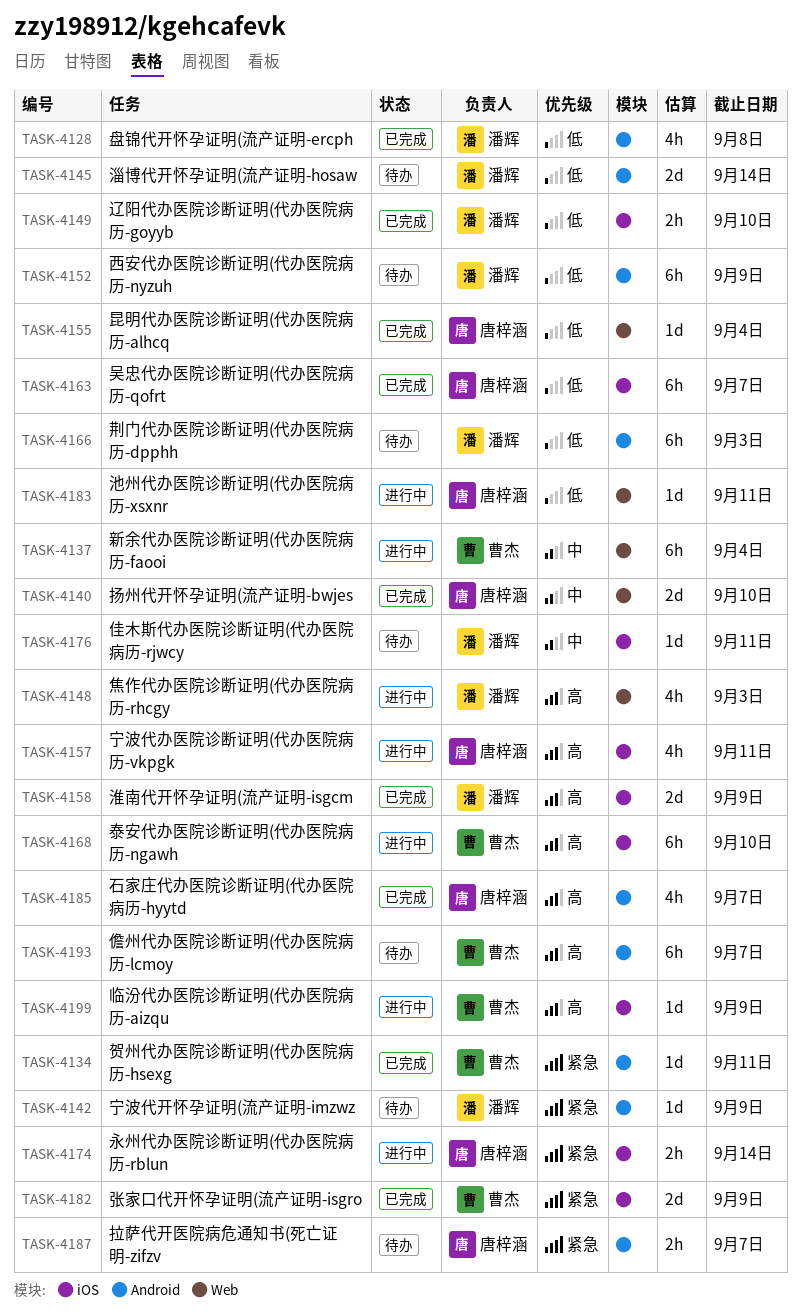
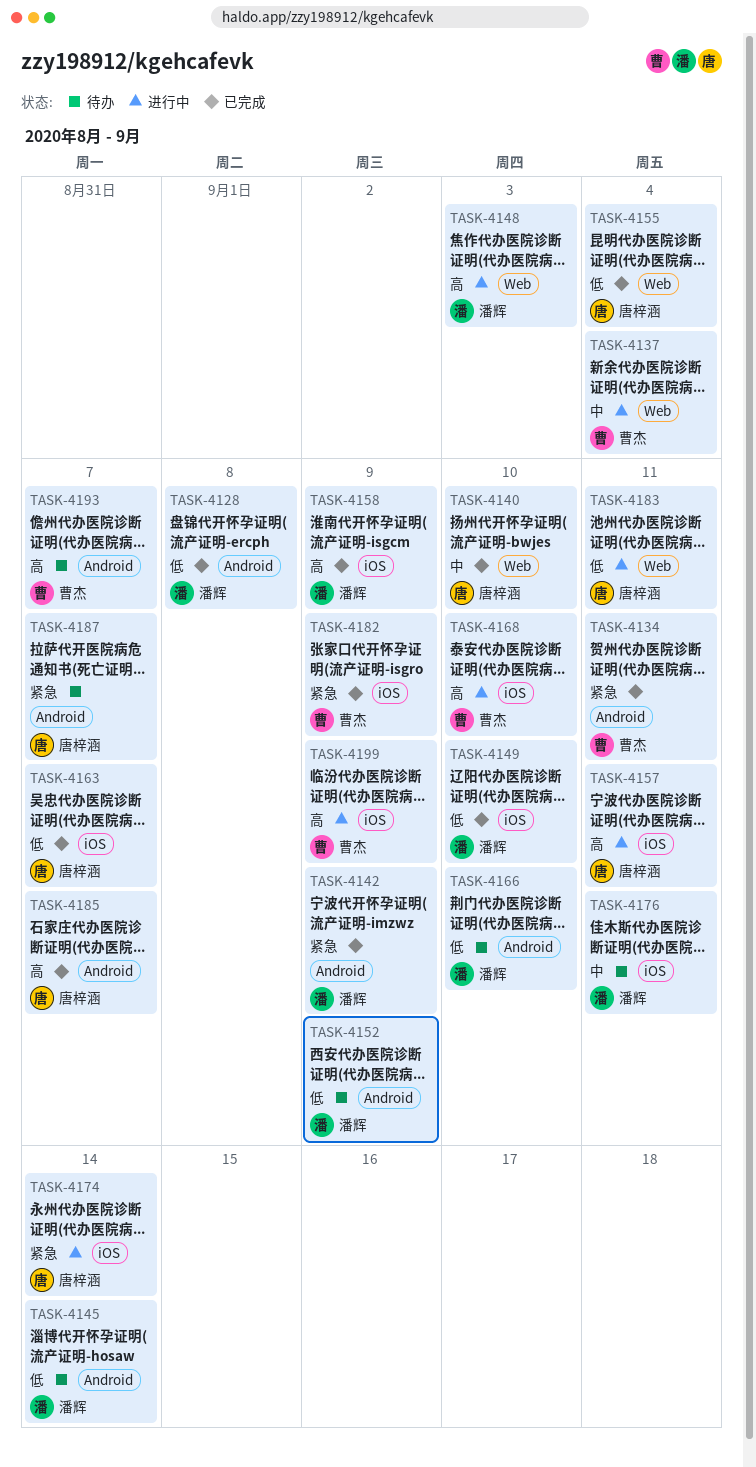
TASK-4142, status: 待办 -> 已完成
TASK-4166, due: Sep 3 -> Sep 10

